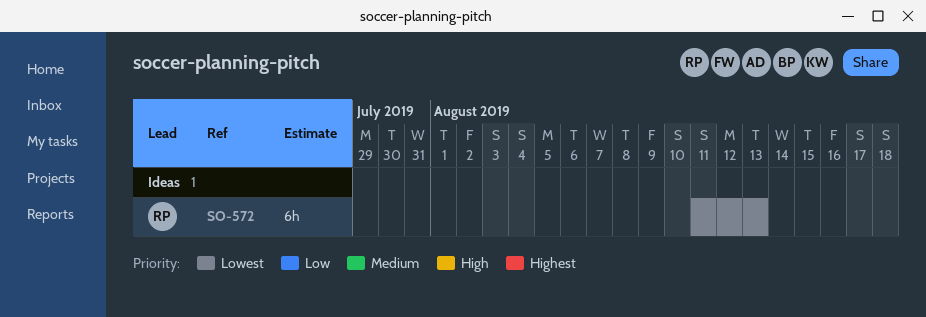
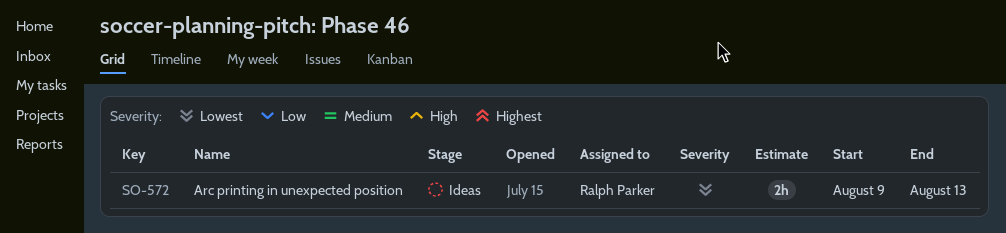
SO-572, estimate: 6h -> 2h
SO-572, start: Aug 11 -> Aug 9

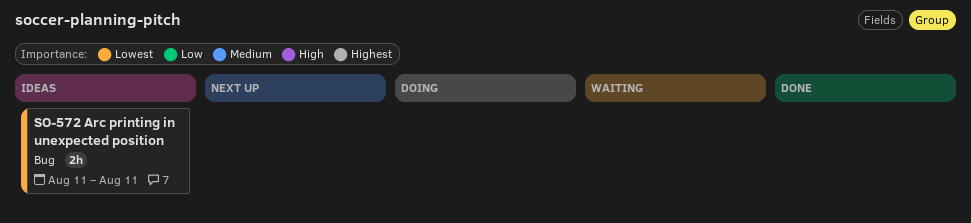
SO-572, start: Aug 9 -> Aug 11
SO-572, due: Aug 13 -> Aug 11

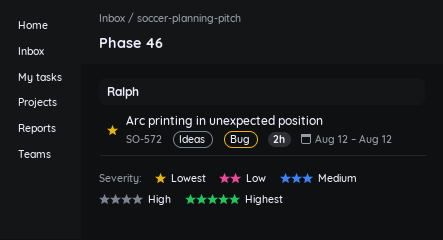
SO-572, start: Aug 11 -> Aug 12
SO-572, due: Aug 11 -> Aug 12

